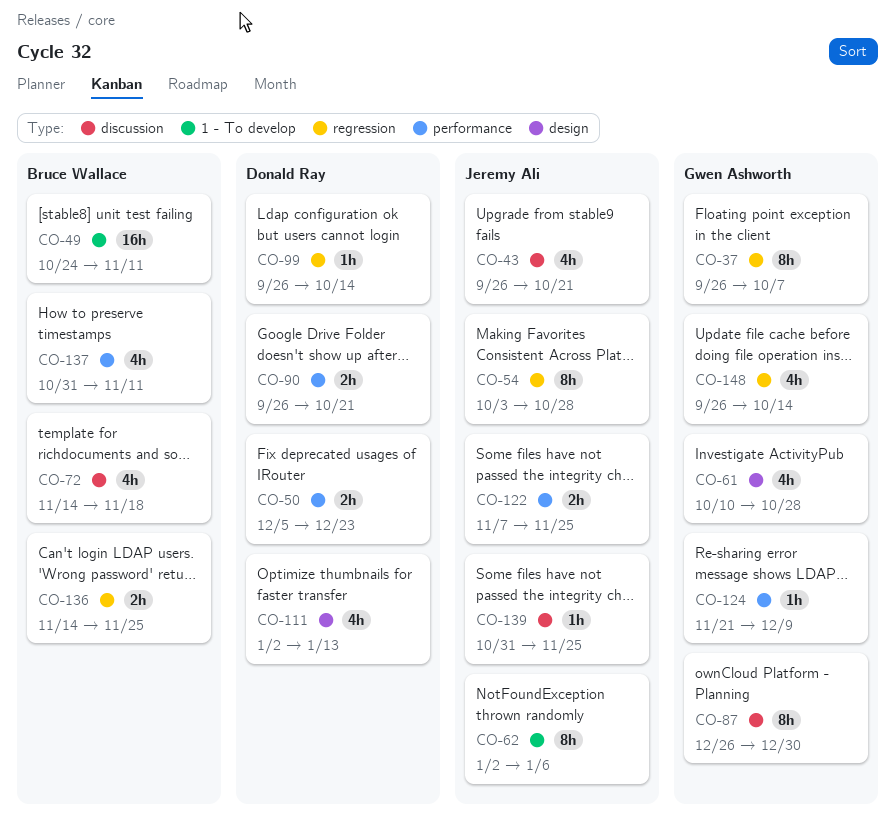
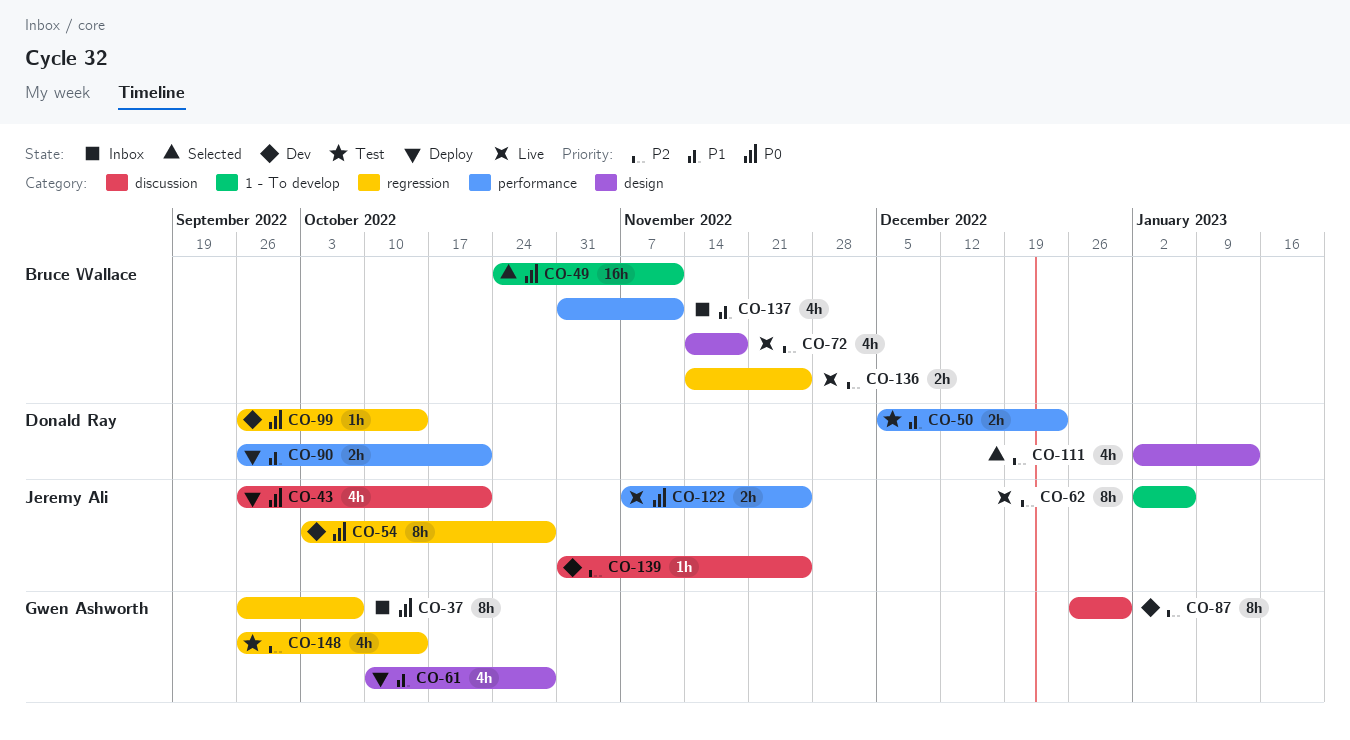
CO-72, label: discussion -> design
CO-124: present -> none

